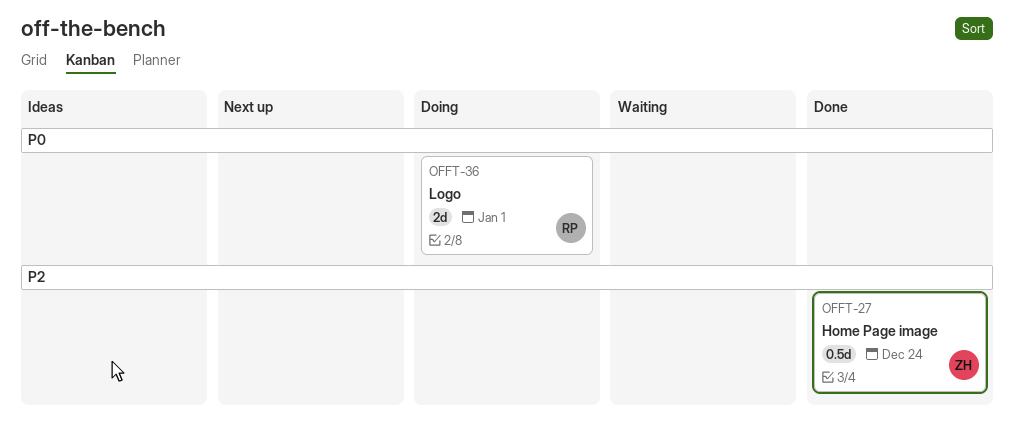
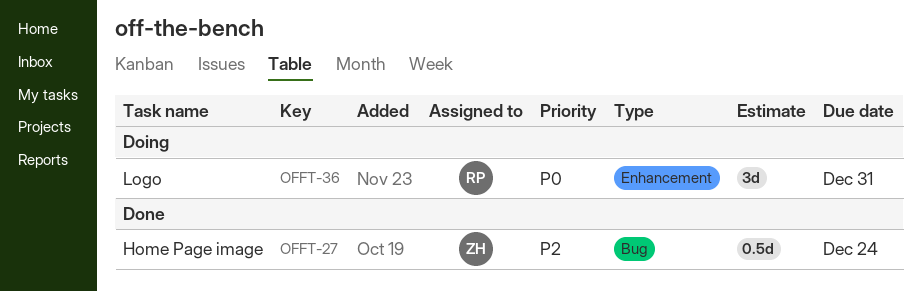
OFFT-36, estimate: 2d -> 3d
OFFT-36, due: Jan 1 -> Dec 31

